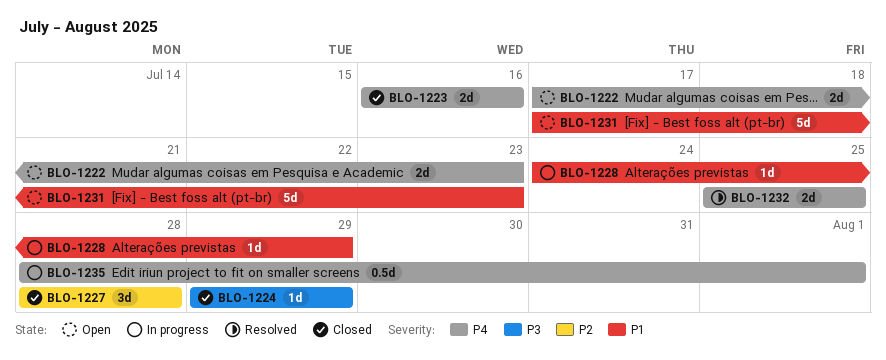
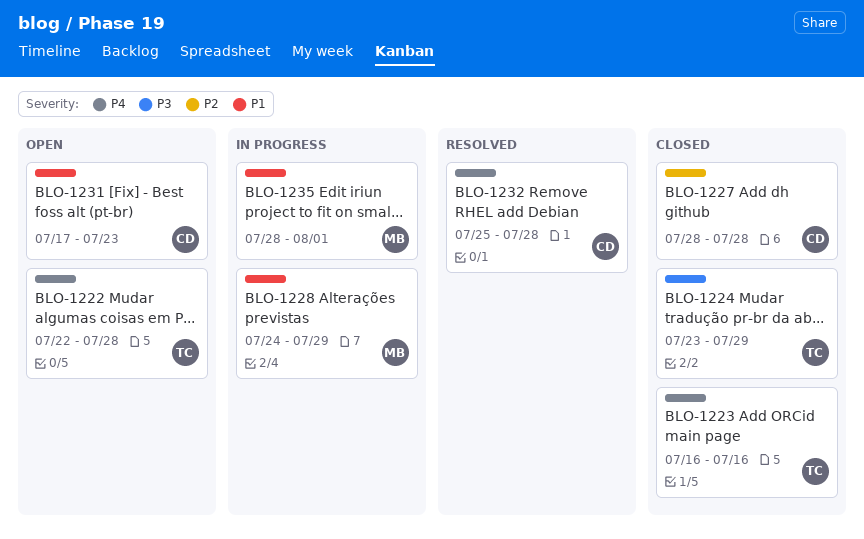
BLO-1222, start: Jul 17 -> Jul 22
BLO-1222, due: Jul 23 -> Jul 28
BLO-1224, start: Jul 29 -> Jul 23
BLO-1232, due: Jul 25 -> Jul 28
BLO-1235, priority: P4 -> P1

